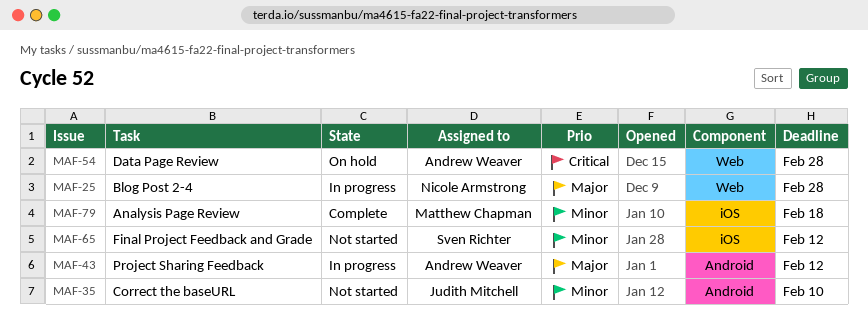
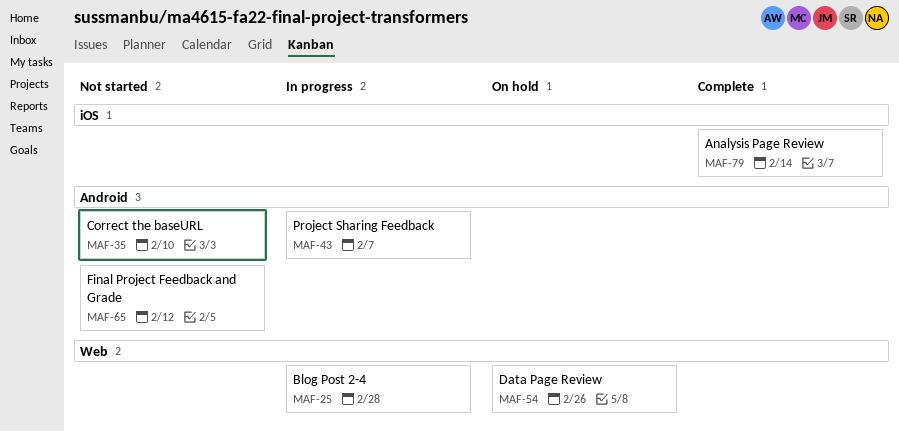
MAF-43, due: Feb 12 -> Feb 7
MAF-54, due: Feb 28 -> Feb 26
MAF-65, label: iOS -> Android
MAF-79, due: Feb 18 -> Feb 14

